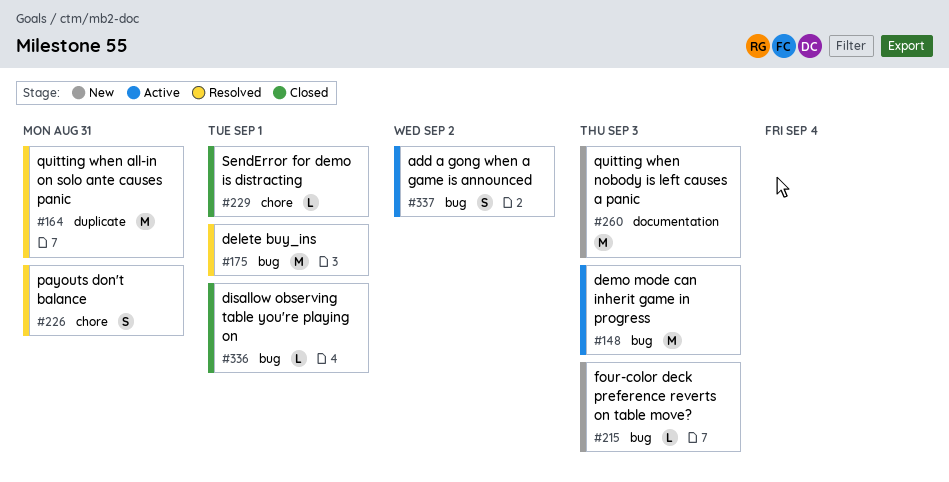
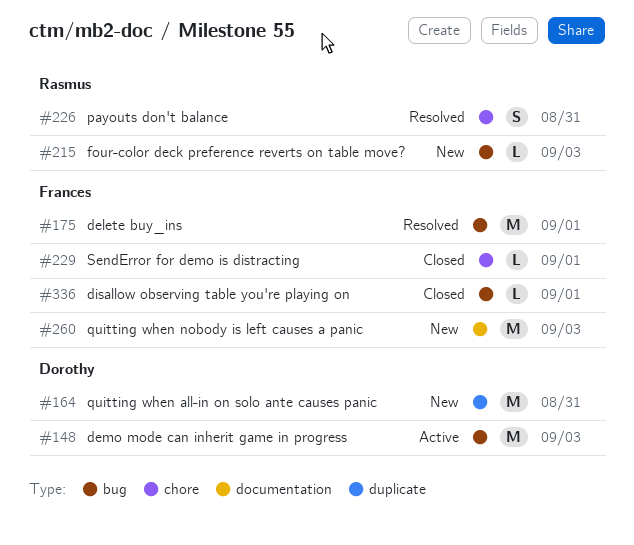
#164, status: Resolved -> New
#337: present -> none

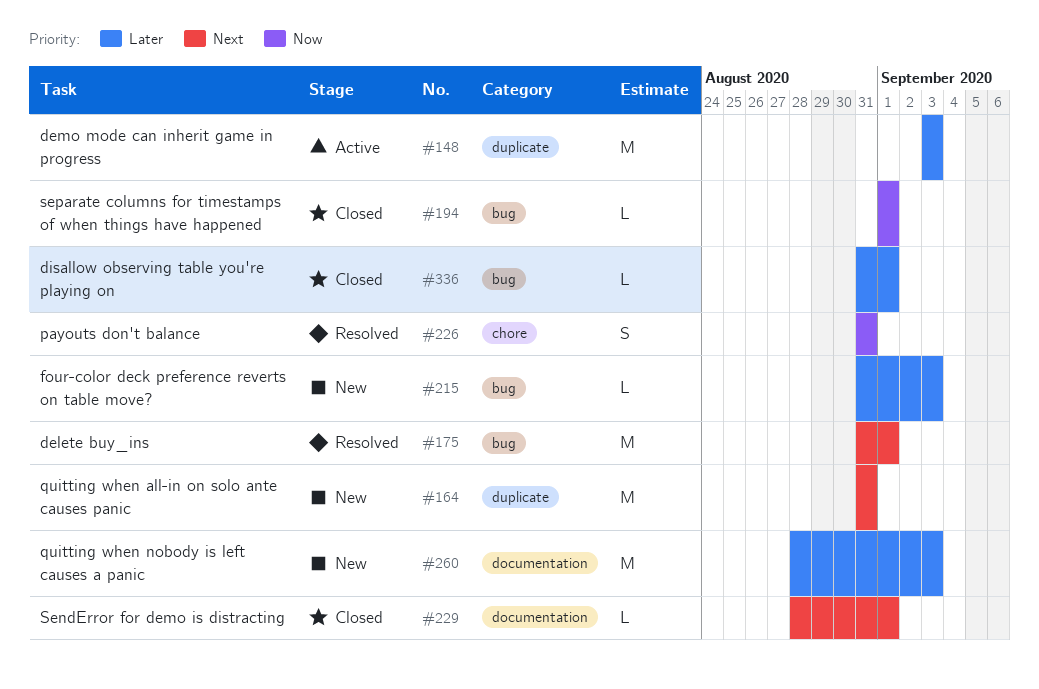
#148, label: bug -> duplicate
#194: none -> present
#229, label: chore -> documentation

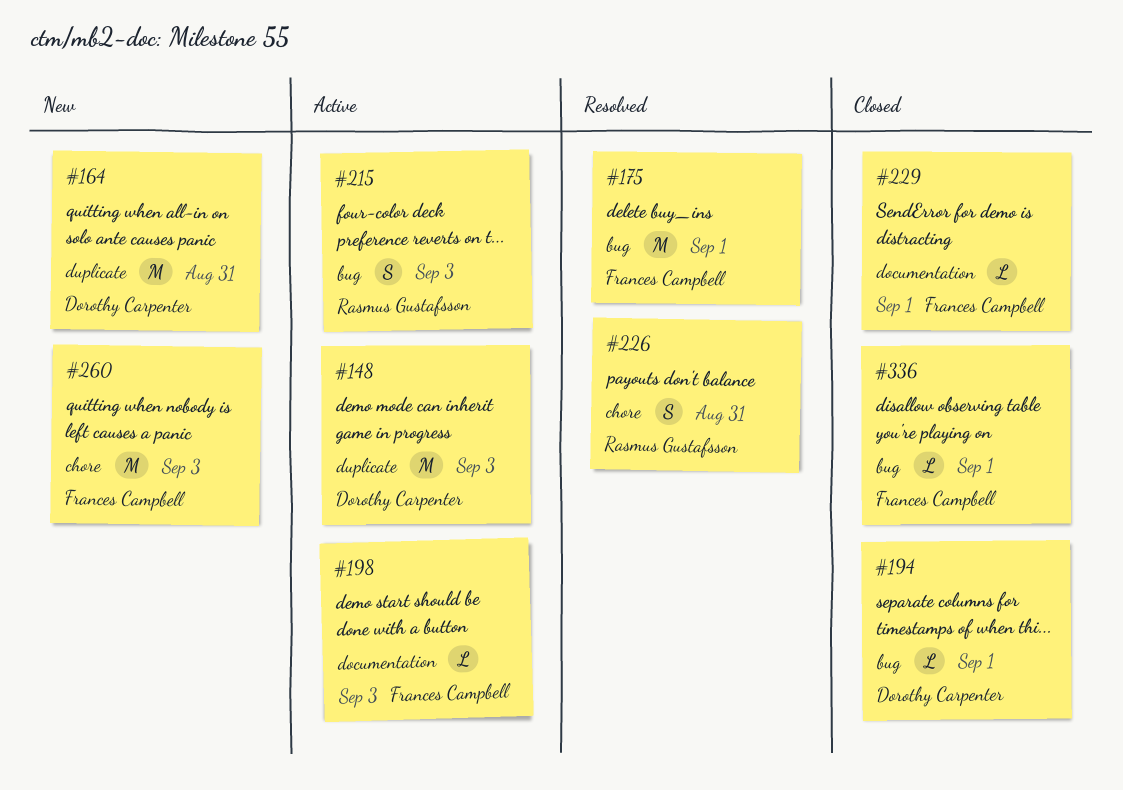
#198: none -> present
#215, status: New -> Active
#215, estimate: L -> S
#260, label: documentation -> chore

